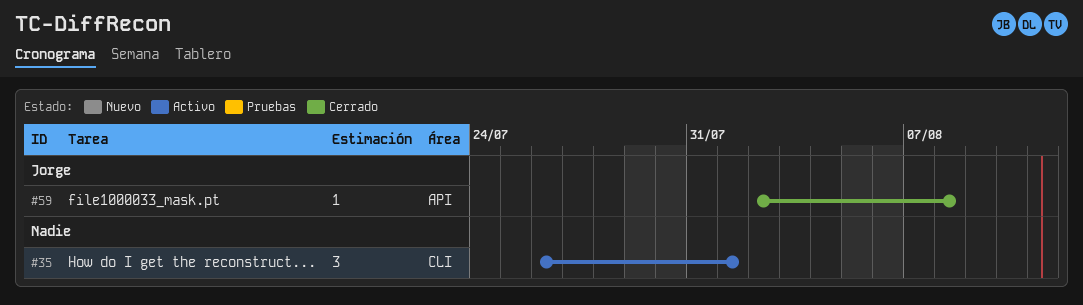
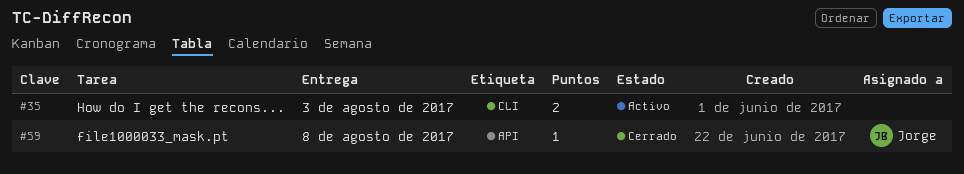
#35, estimate: 3 -> 2
#35, due: Aug 1 -> Aug 3

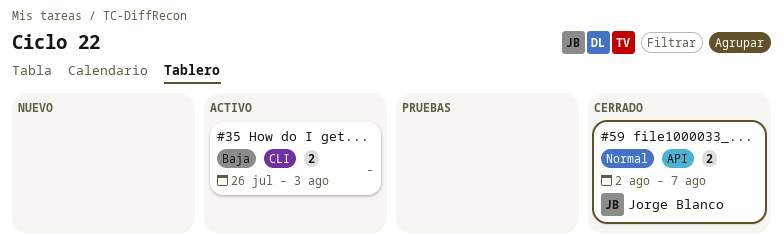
#59, estimate: 1 -> 2
#59, due: Aug 8 -> Aug 7

